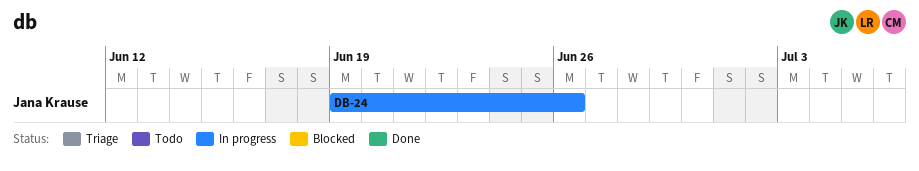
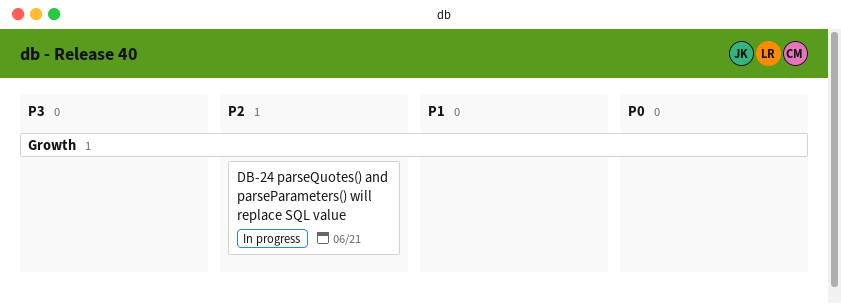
DB-24, due: Jun 26 -> Jun 21

